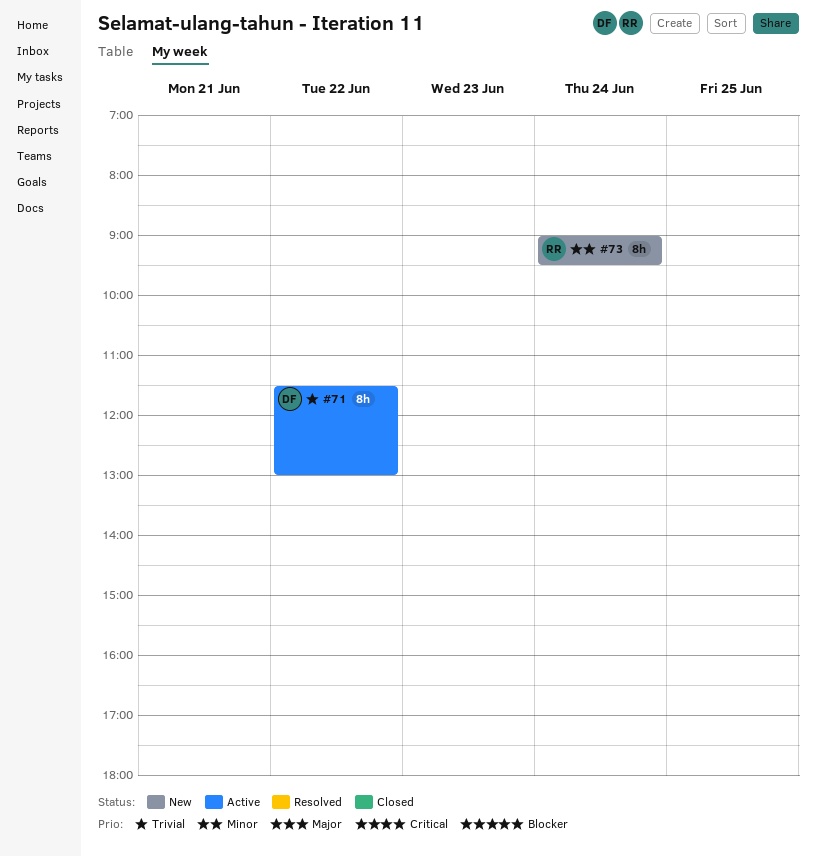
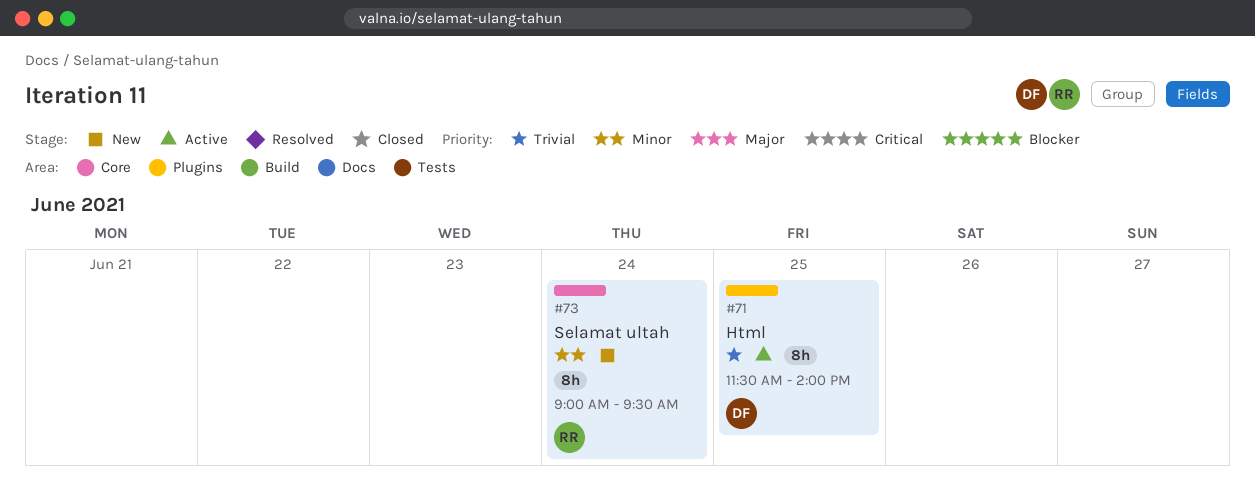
#71, day: Jun 22 -> Jun 25
#71, ends: 13:00 -> 14:00

